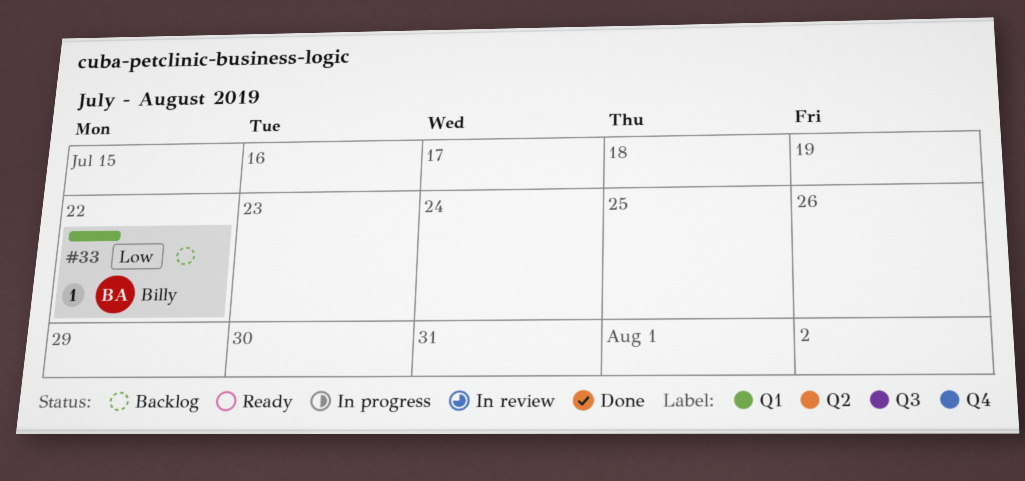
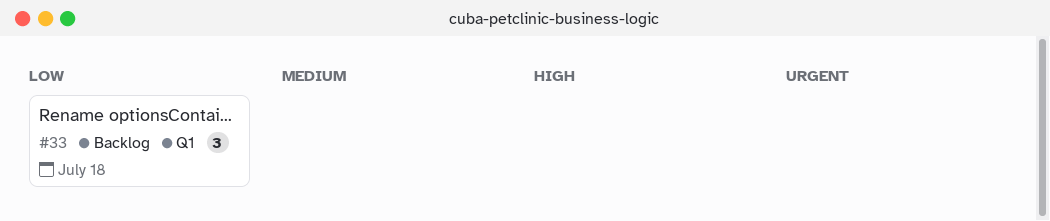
#33, estimate: 1 -> 3
#33, due: Jul 22 -> Jul 18

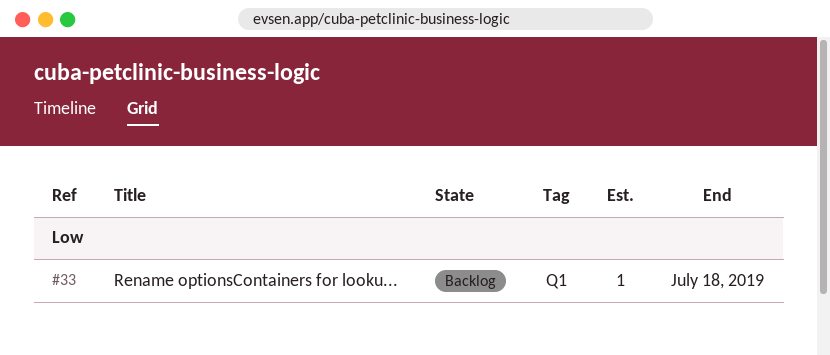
#33, estimate: 3 -> 1

